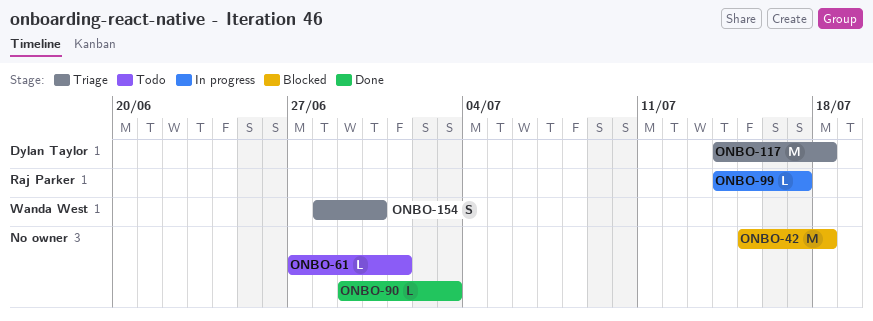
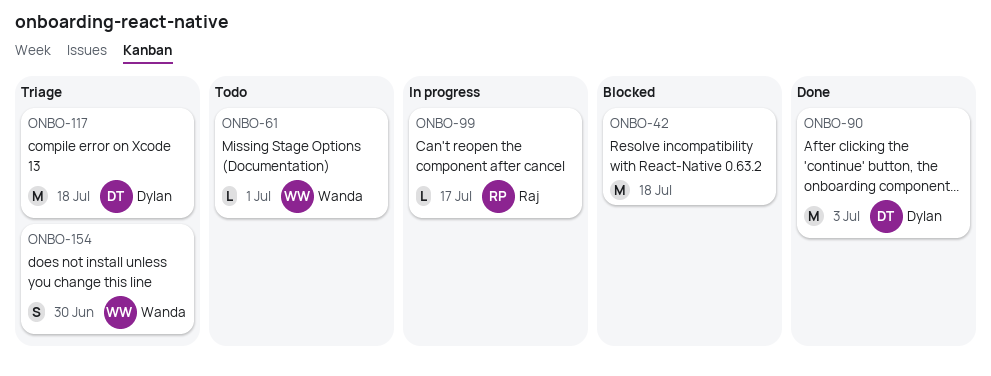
ONBO-61, owner: none -> Wanda West
ONBO-90, owner: none -> Dylan Taylor
ONBO-90, estimate: L -> M

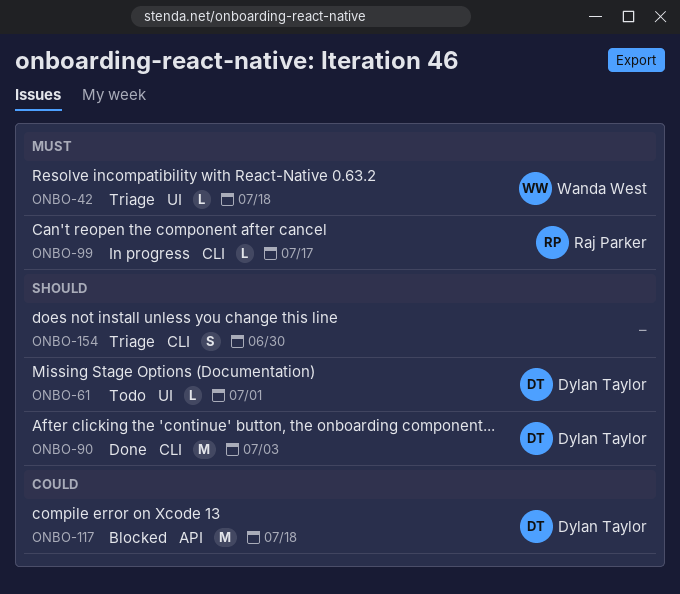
ONBO-42, status: Blocked -> Triage
ONBO-42, owner: none -> Wanda West
ONBO-42, estimate: M -> L
ONBO-61, owner: Wanda West -> Dylan Taylor
ONBO-117, status: Triage -> Blocked
ONBO-154, owner: Wanda West -> none

